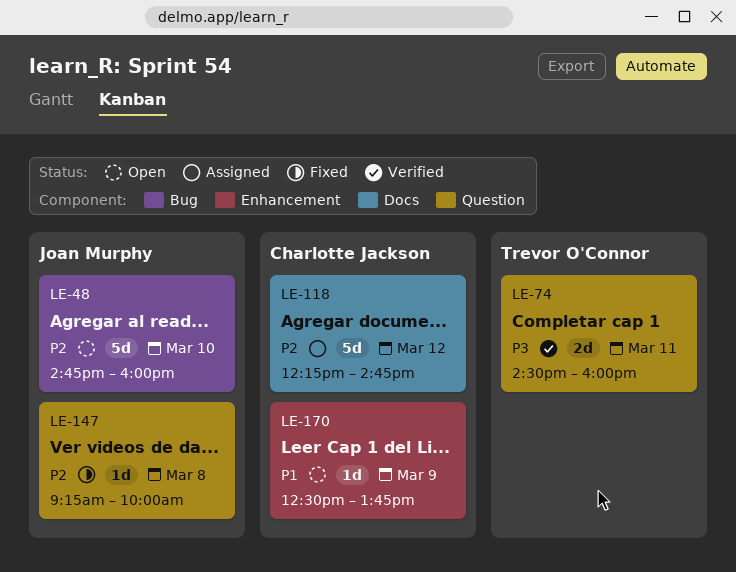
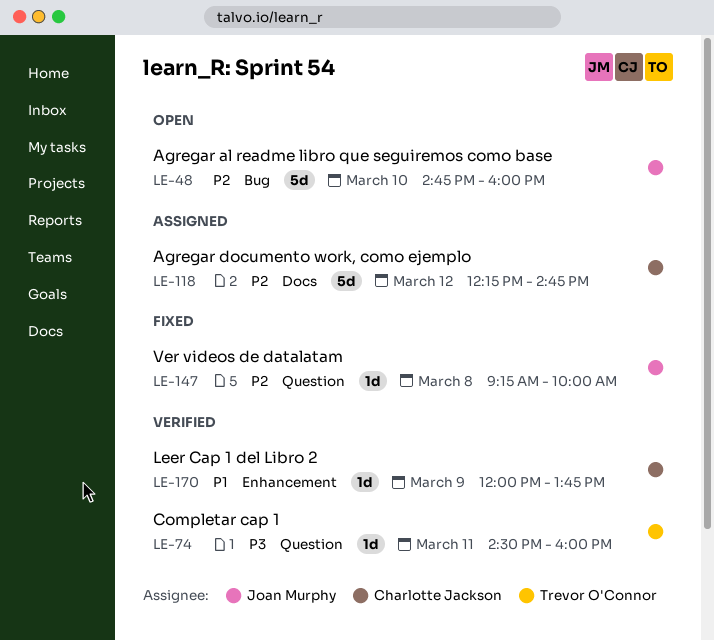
LE-74, estimate: 2d -> 1d
LE-170, status: Open -> Verified
LE-170, begins: 12:30 -> 12:00

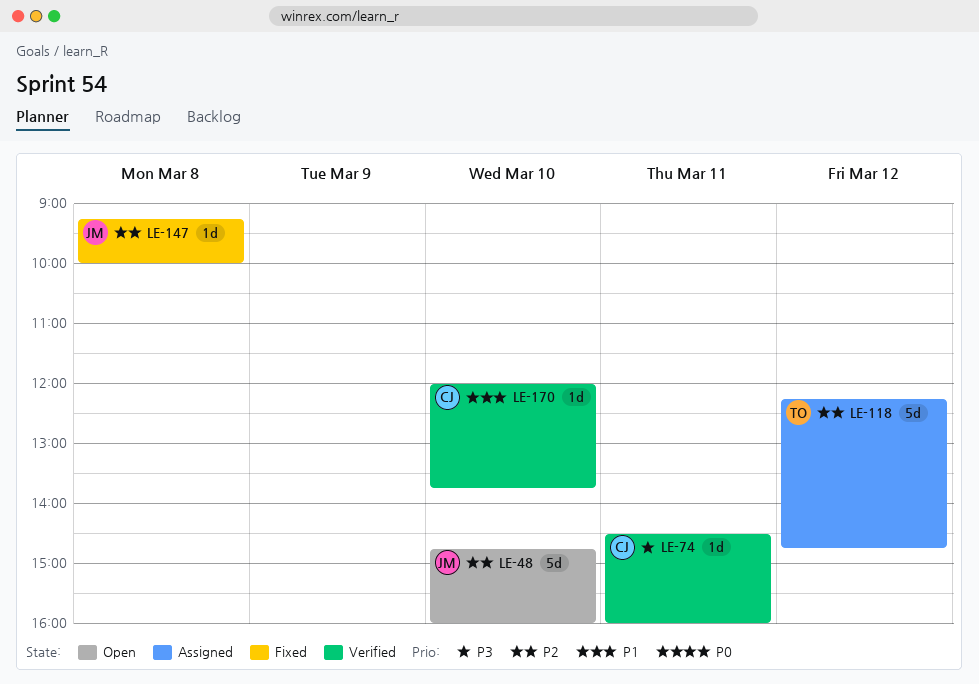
LE-74, owner: Trevor O'Connor -> Charlotte Jackson
LE-118, owner: Charlotte Jackson -> Trevor O'Connor
LE-170, day: Mar 9 -> Mar 10

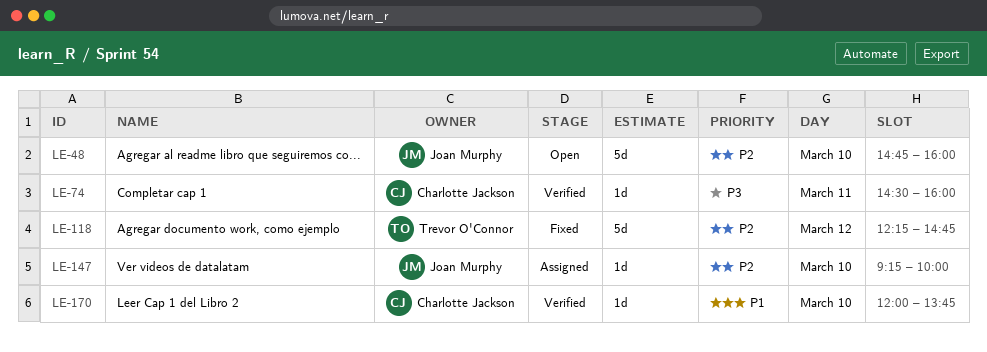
LE-118, status: Assigned -> Fixed
LE-147, status: Fixed -> Assigned
LE-147, day: Mar 8 -> Mar 10

